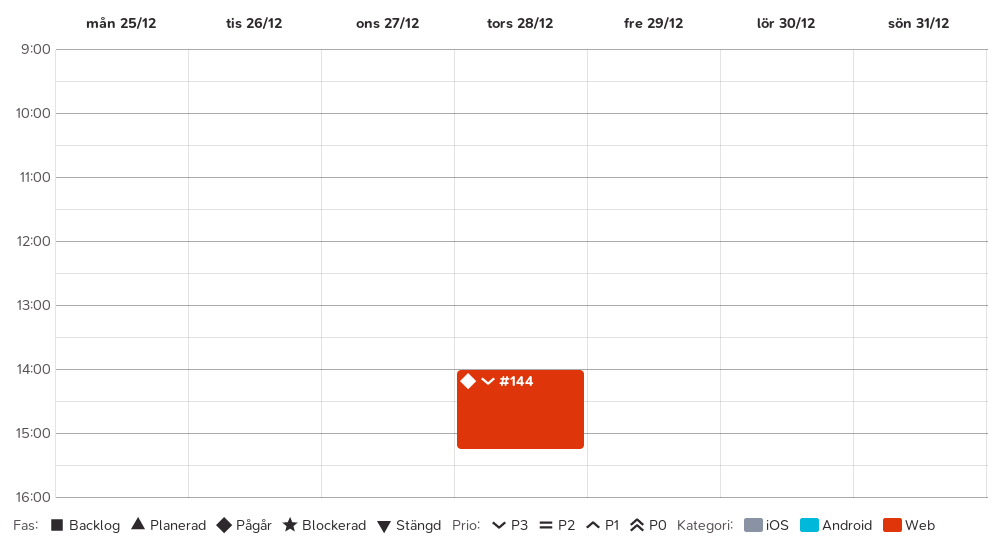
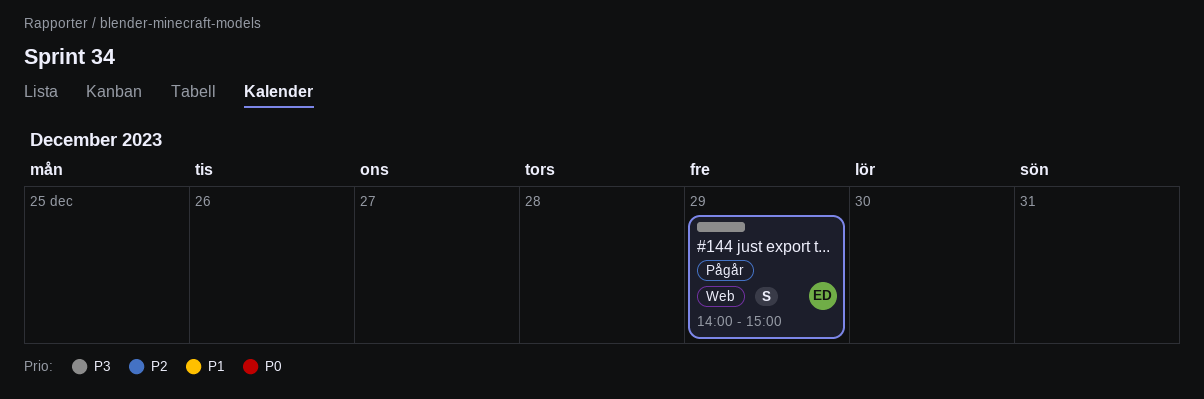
#144, day: Dec 28 -> Dec 29
#144, ends: 15:15 -> 15:00

